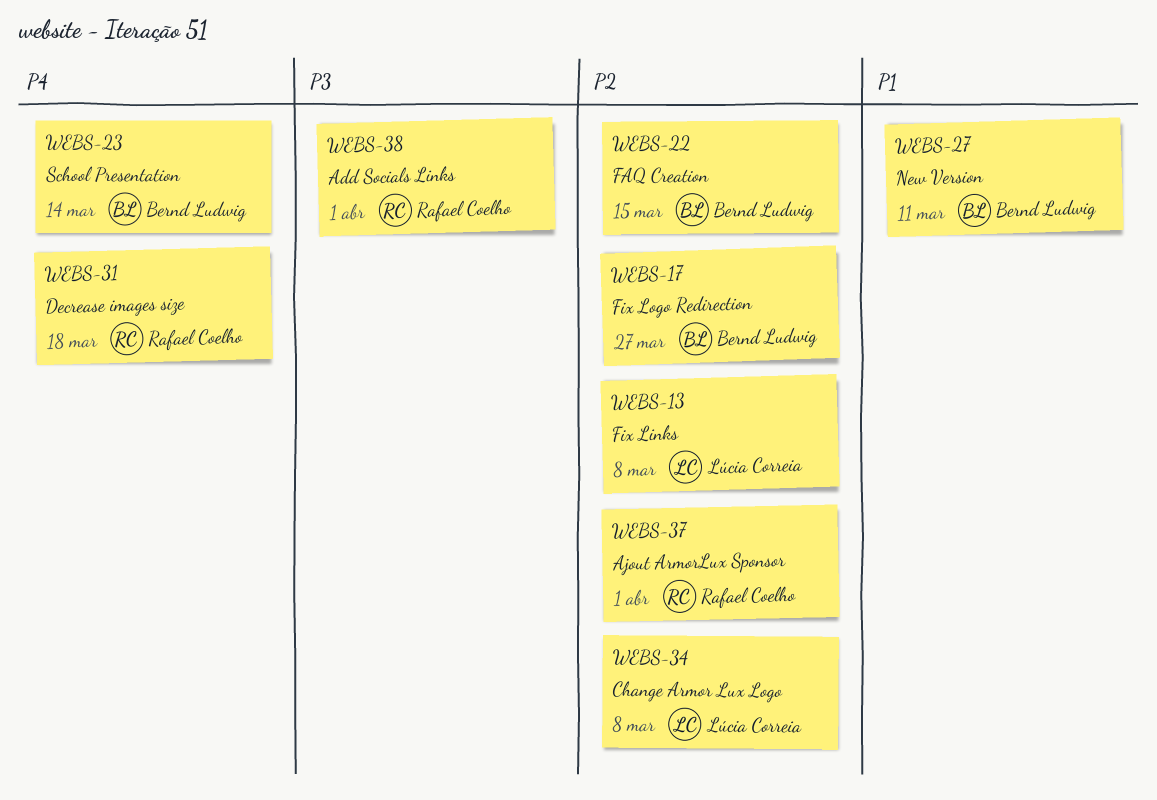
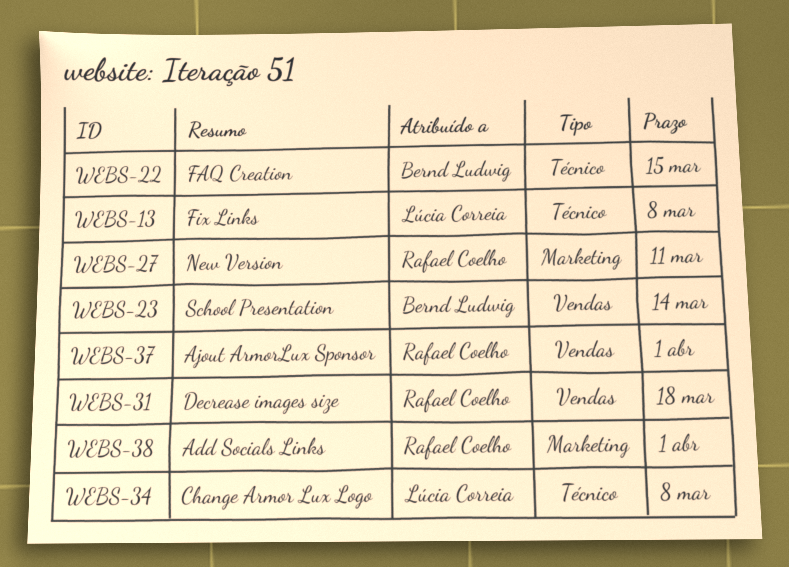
WEBS-17: present -> none
WEBS-27, owner: Bernd Ludwig -> Rafael Coelho

